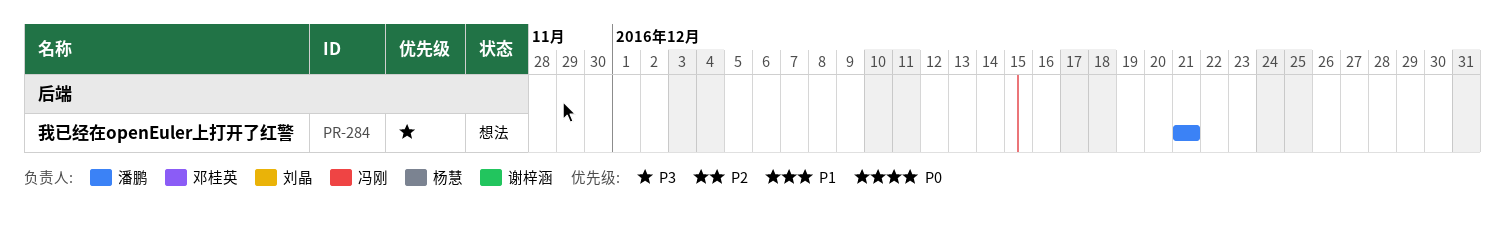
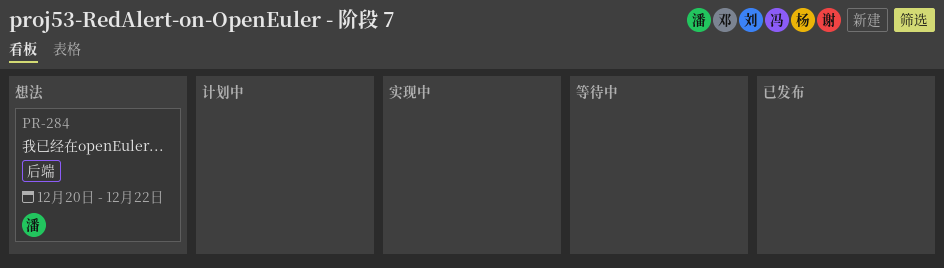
PR-284, start: Dec 21 -> Dec 20
PR-284, due: Dec 21 -> Dec 22

